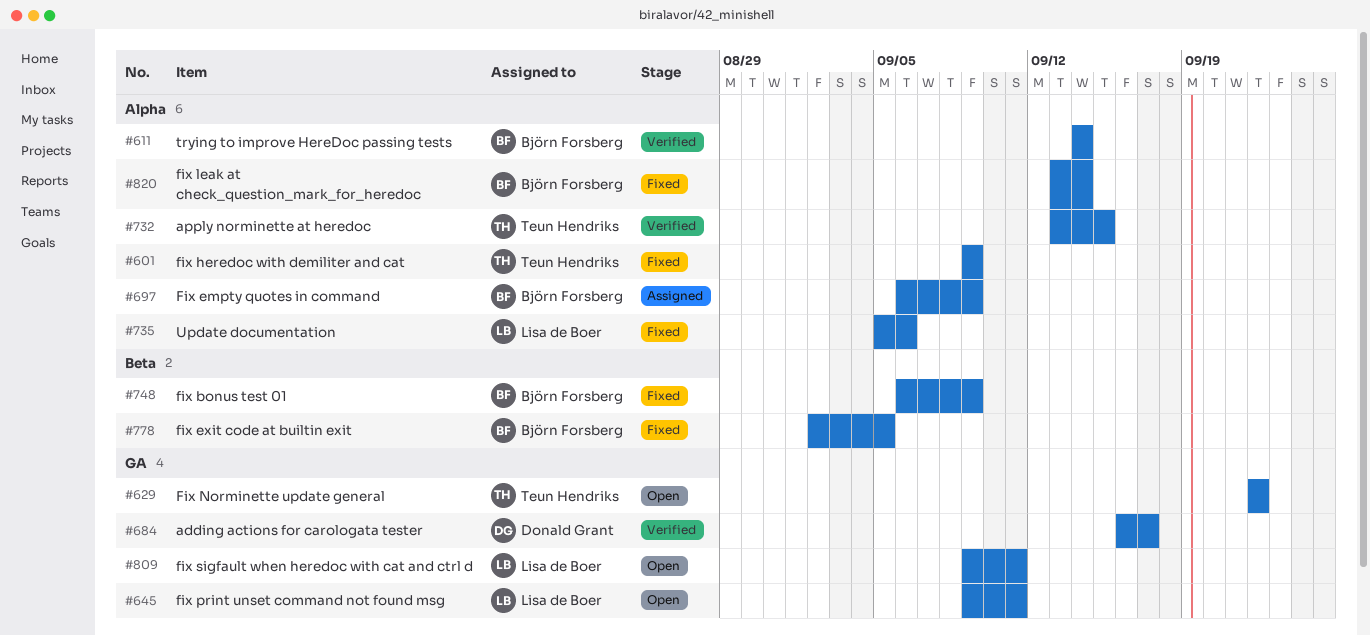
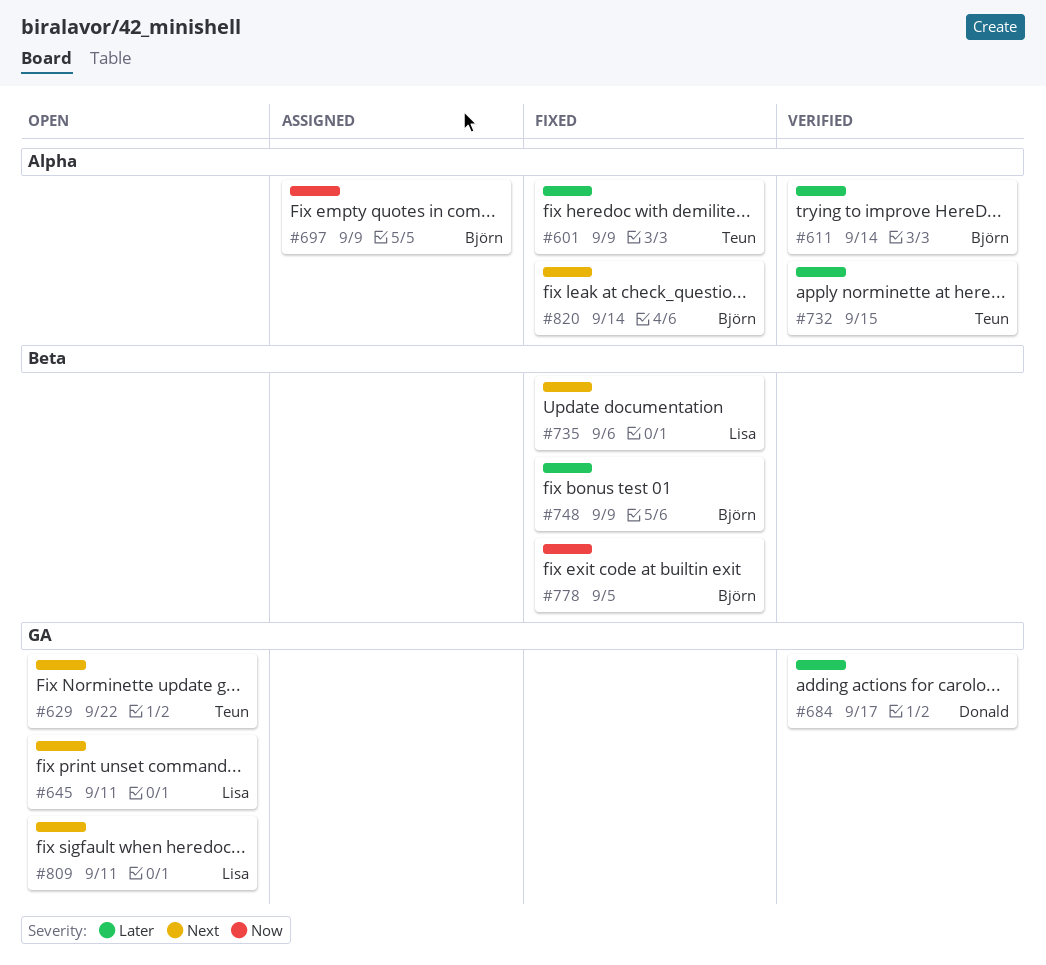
#735, label: Alpha -> Beta

